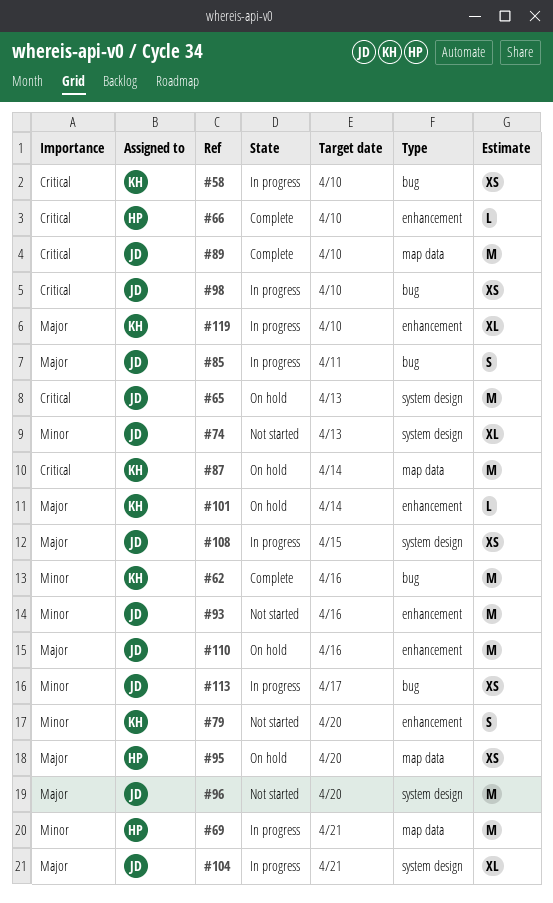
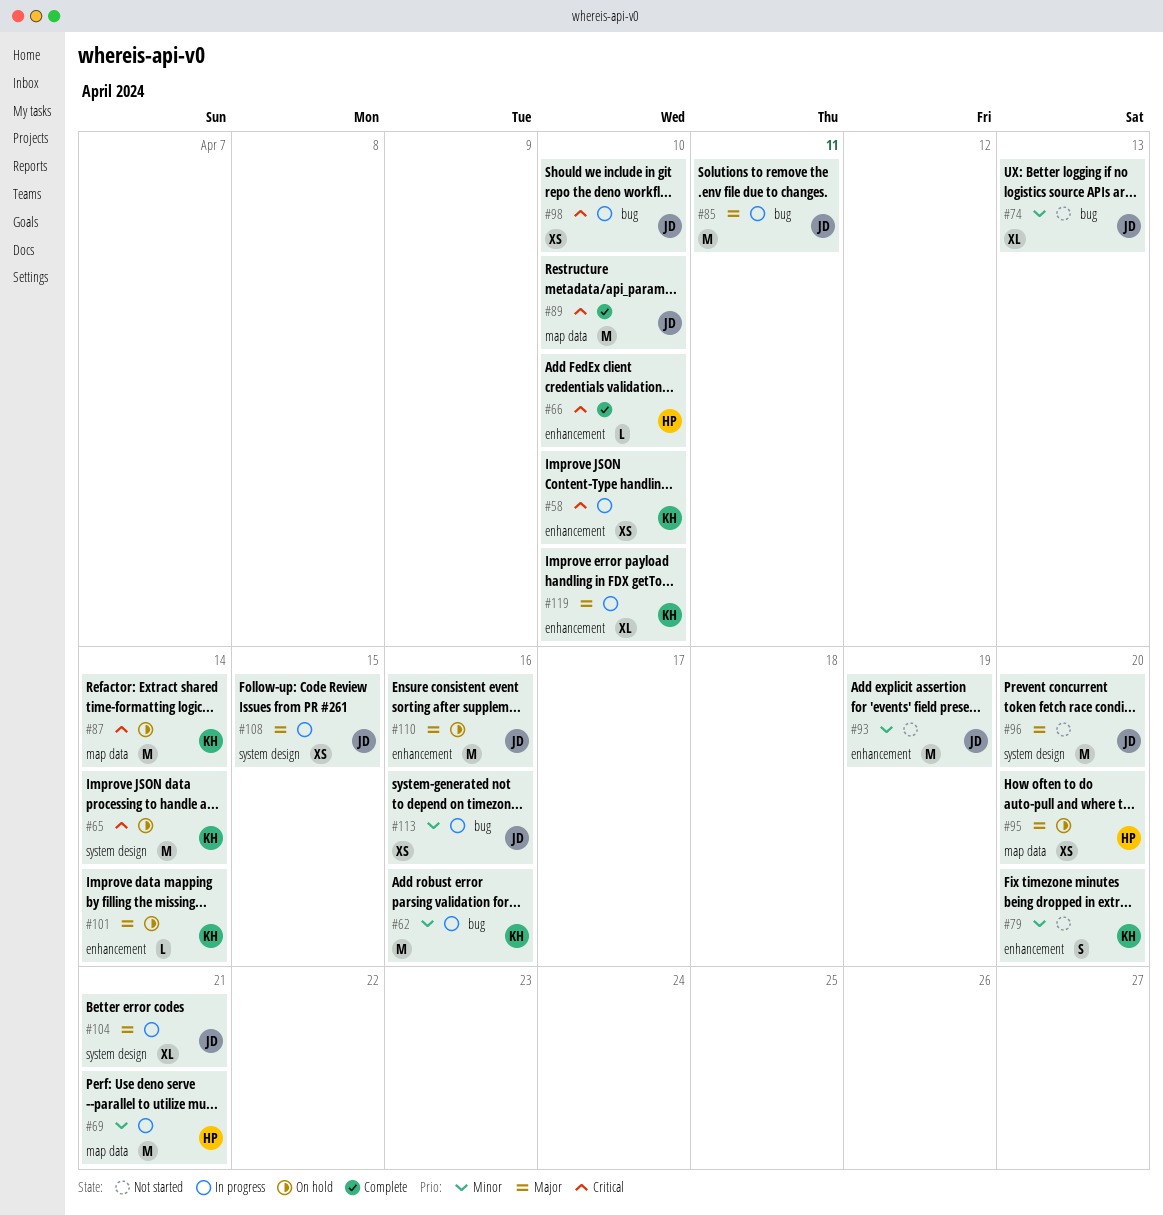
#58, label: bug -> enhancement
#62, status: Complete -> In progress
#65, owner: JD -> KH
#65, due: Apr 13 -> Apr 14
#74, label: system design -> bug
#85, estimate: S -> M
#93, due: Apr 16 -> Apr 19
#113, due: Apr 17 -> Apr 16

